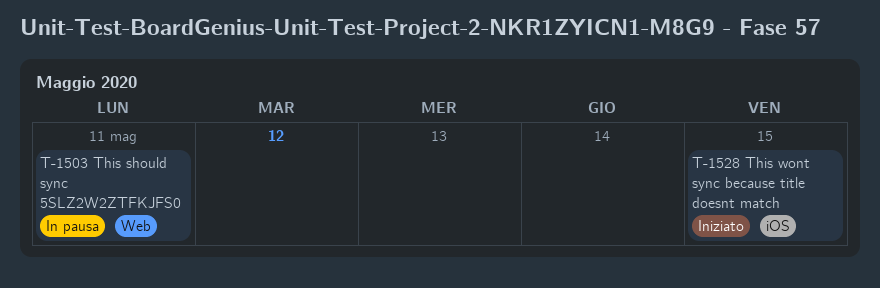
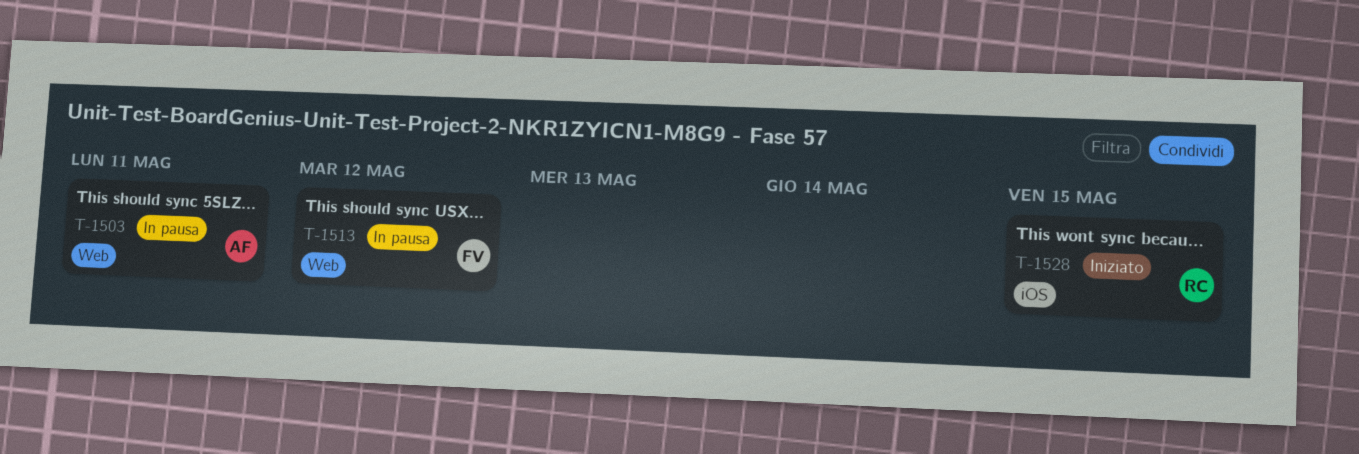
T-1513: none -> present

